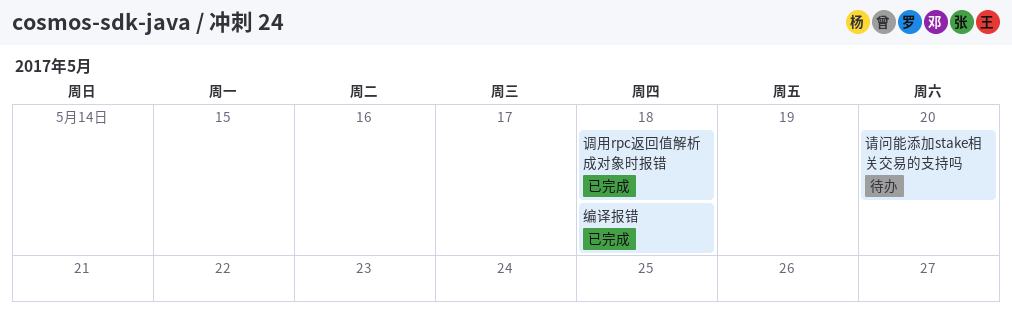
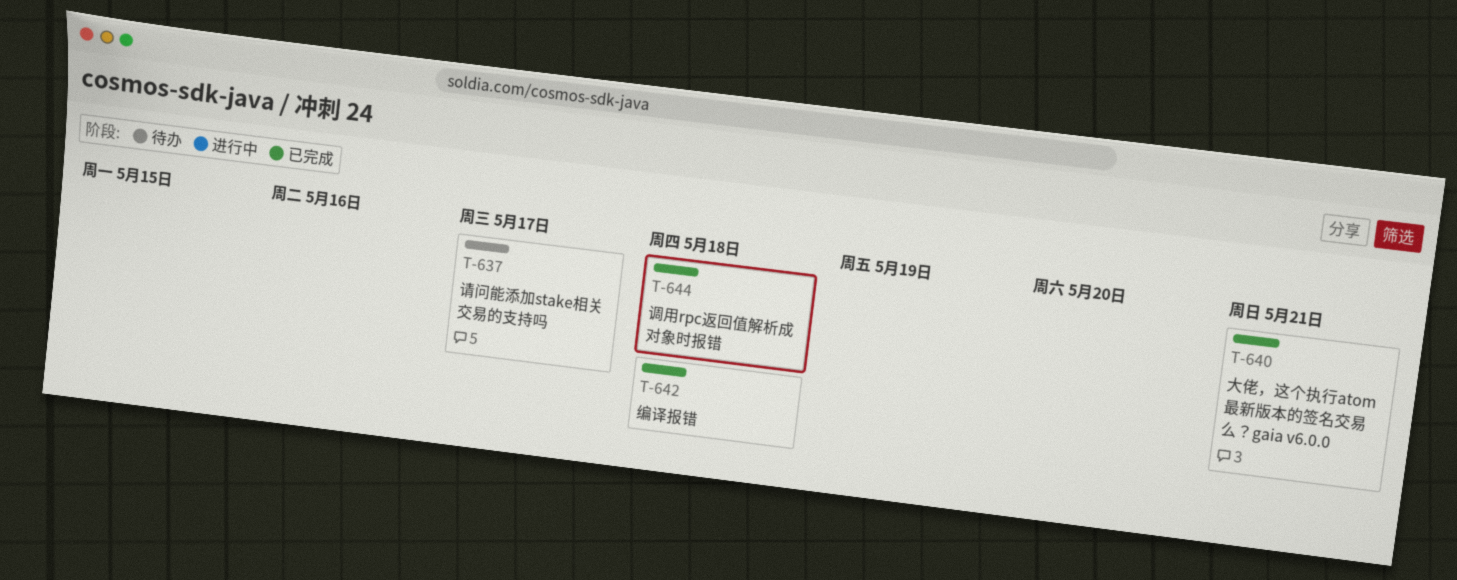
大佬，这个执行atom 最新版本的签名交易么？gaia v6.0.0: none -> present
请问能添加stake相关交易的支持吗, due: May 20 -> May 17

